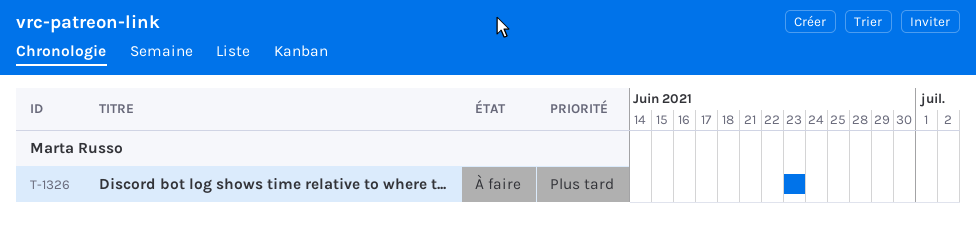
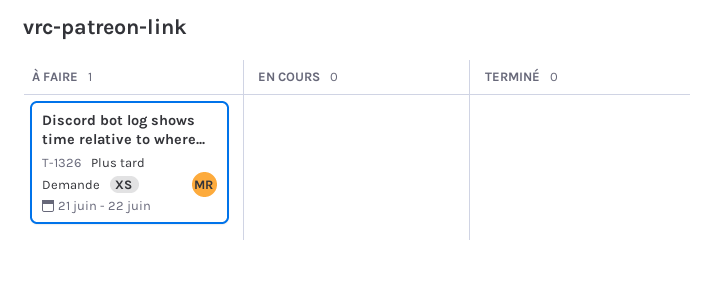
T-1326, start: Jun 23 -> Jun 21
T-1326, due: Jun 23 -> Jun 22

